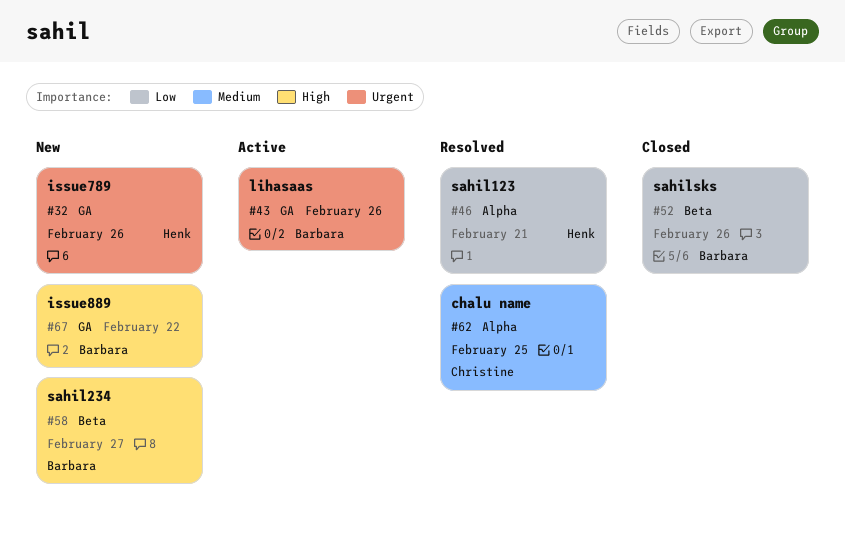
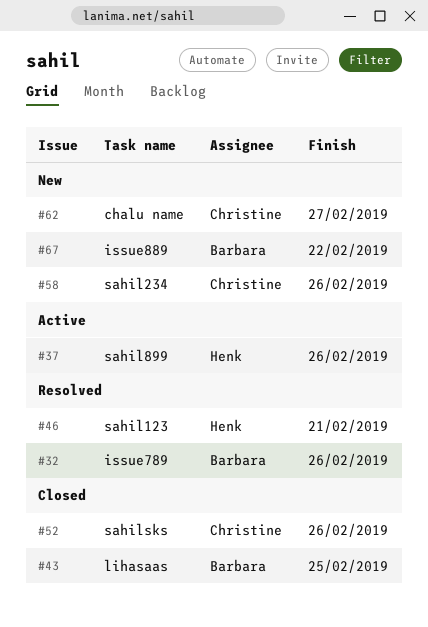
#32, status: New -> Resolved
#32, owner: Henk -> Barbara
#37: none -> present
#43, status: Active -> Closed
#43, due: Feb 26 -> Feb 25
#52, owner: Barbara -> Christine
#58, owner: Barbara -> Christine
#58, due: Feb 27 -> Feb 26
#62, status: Resolved -> New
#62, due: Feb 25 -> Feb 27

